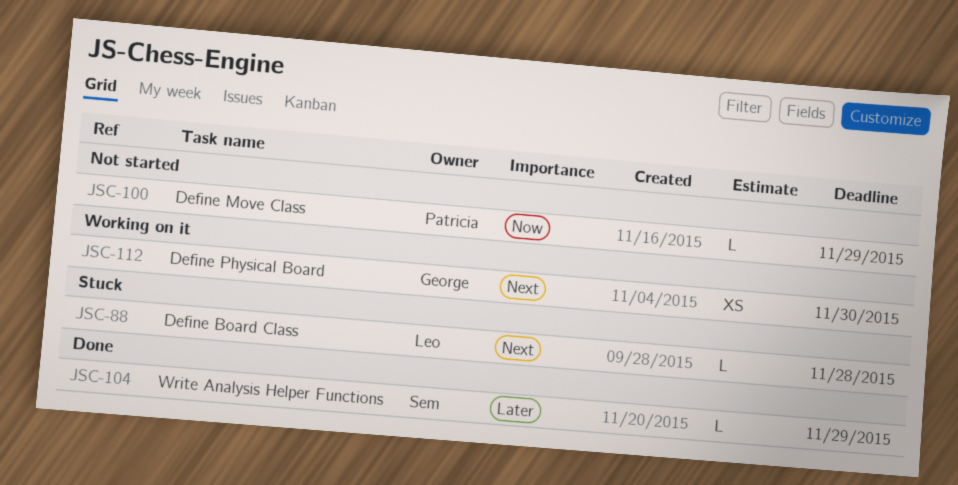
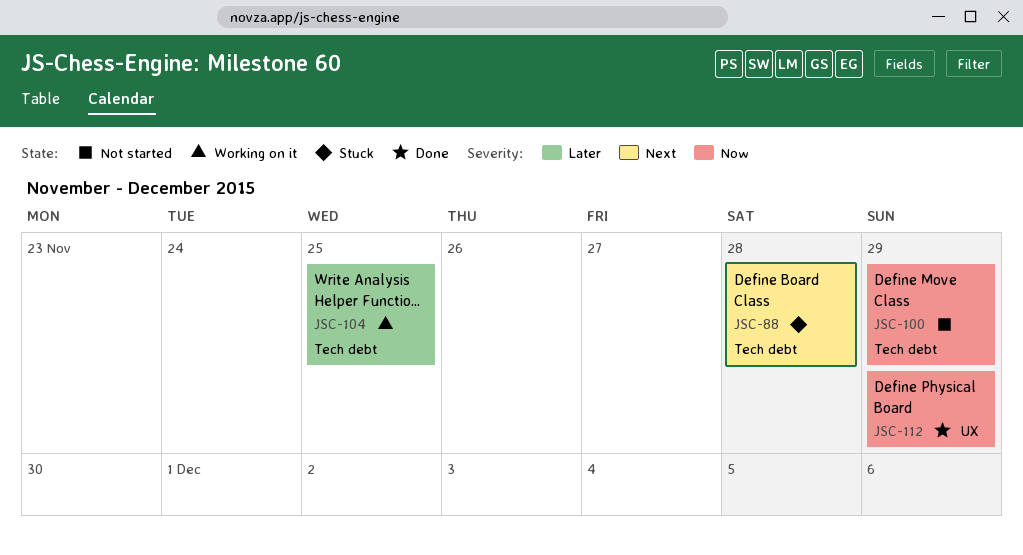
JSC-104, status: Done -> Working on it
JSC-104, due: Nov 29 -> Nov 25
JSC-112, status: Working on it -> Done
JSC-112, priority: Next -> Now
JSC-112, due: Nov 30 -> Nov 29

